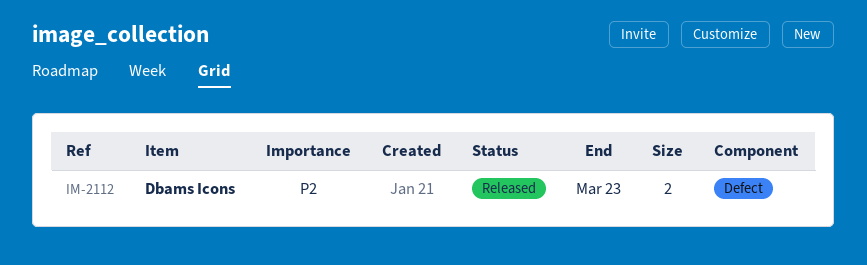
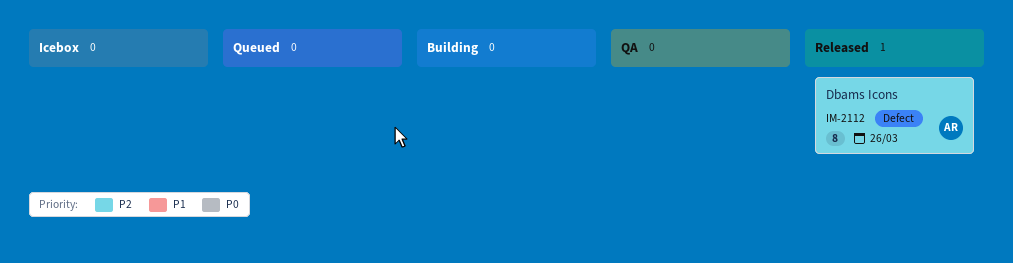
IM-2112, estimate: 2 -> 8
IM-2112, due: Mar 23 -> Mar 26

